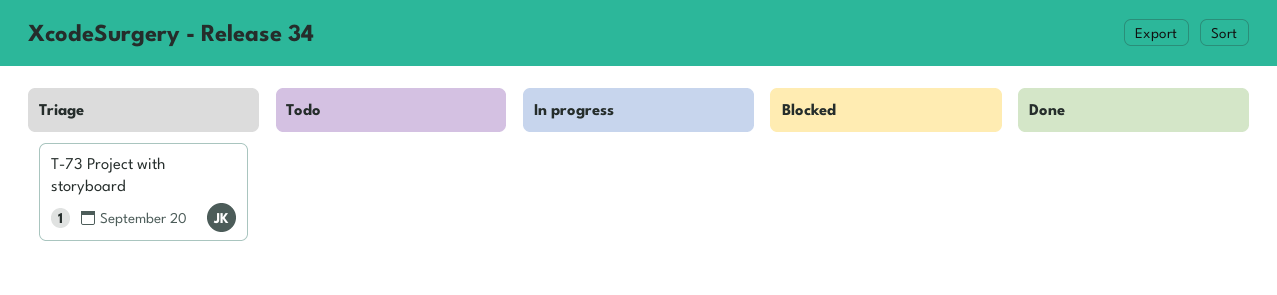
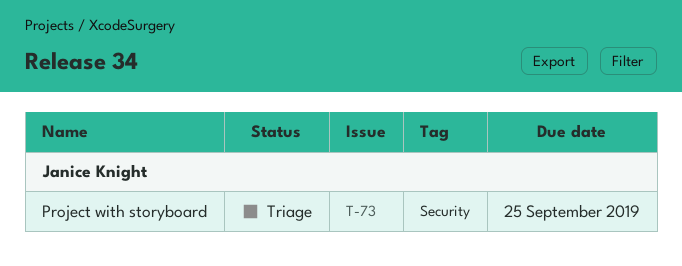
T-73, due: Sep 20 -> Sep 25

